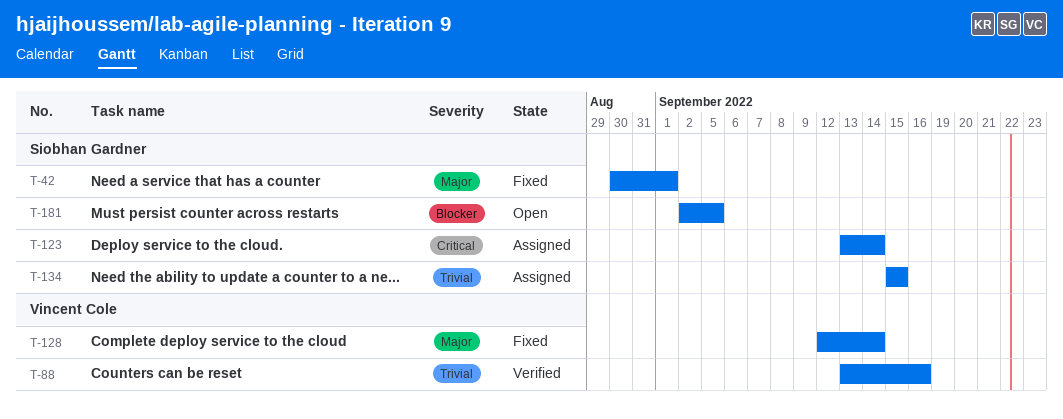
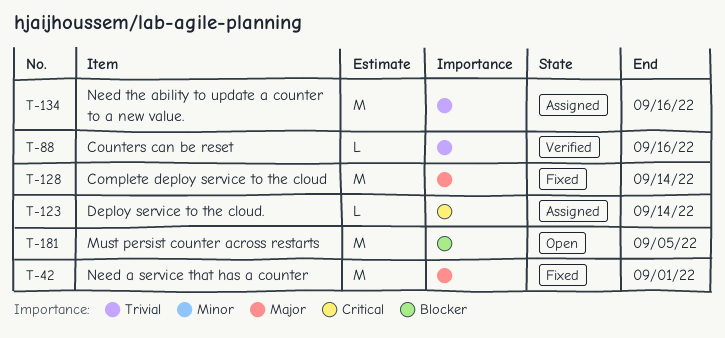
T-134, due: Sep 15 -> Sep 16

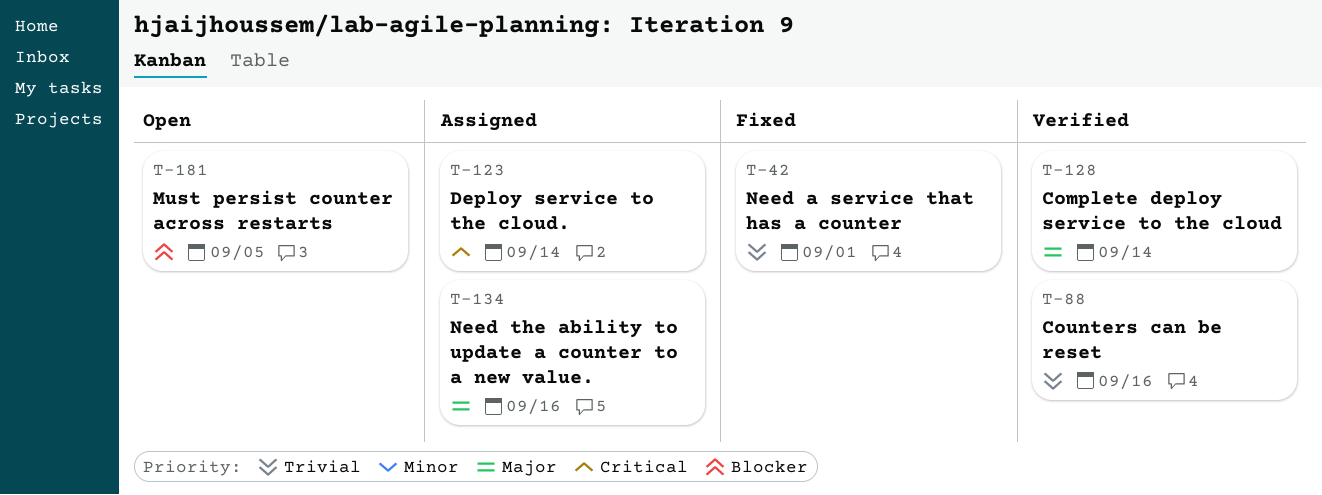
T-42, priority: Major -> Trivial
T-128, status: Fixed -> Verified
T-134, priority: Trivial -> Major

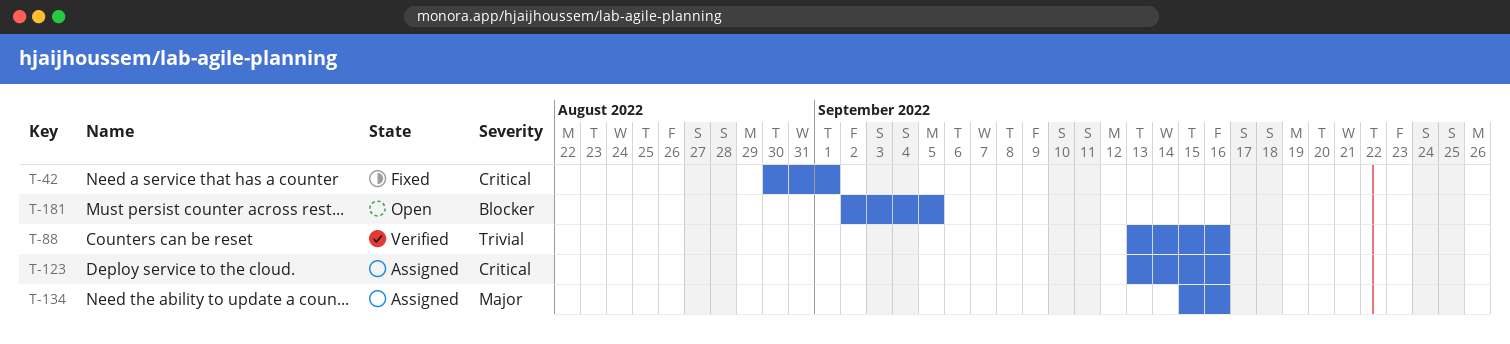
T-42, priority: Trivial -> Critical
T-123, due: Sep 14 -> Sep 16
T-128: present -> none

